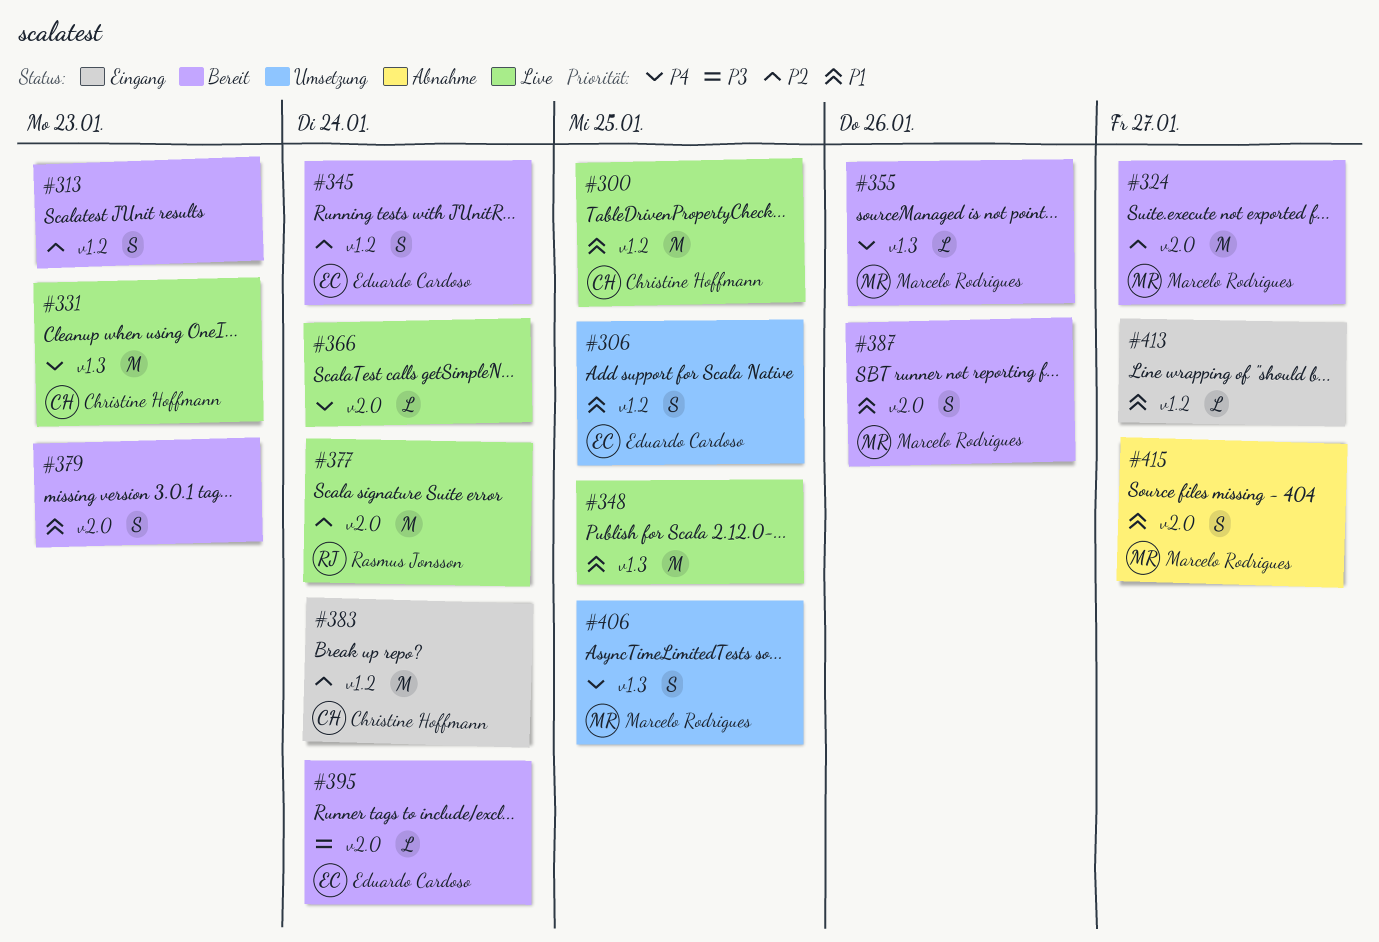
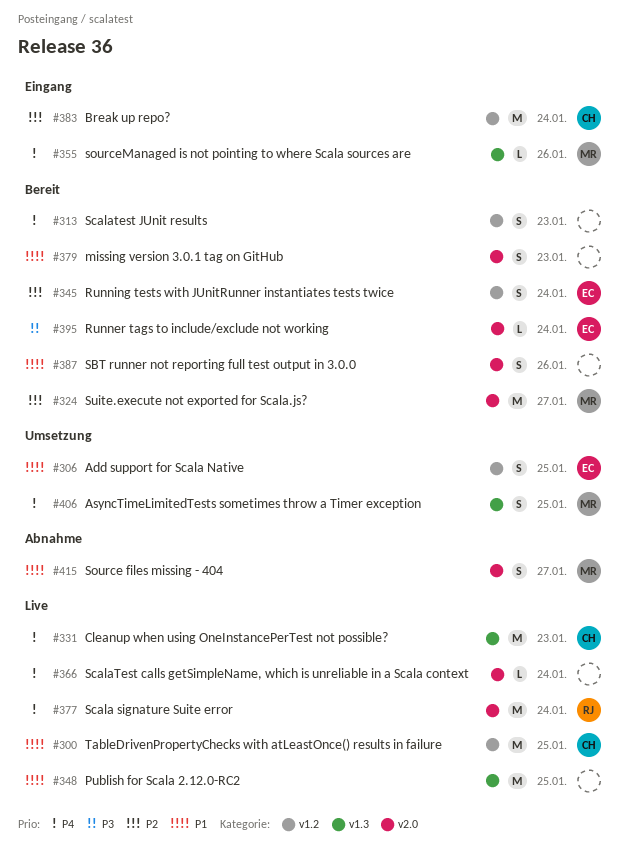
#313, priority: P2 -> P4
#355, status: Bereit -> Eingang
#377, priority: P2 -> P4
#387, owner: Marcelo Rodrigues -> none
#413: present -> none

